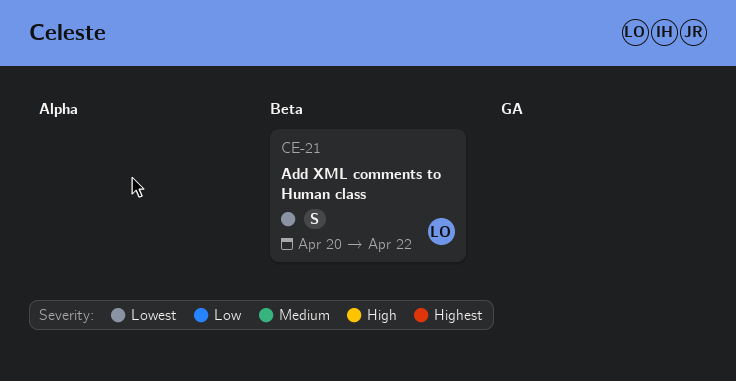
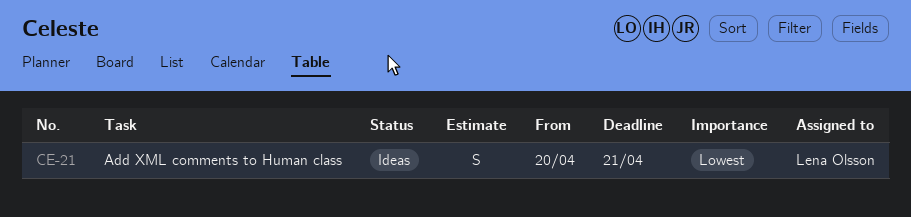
CE-21, due: Apr 22 -> Apr 21

